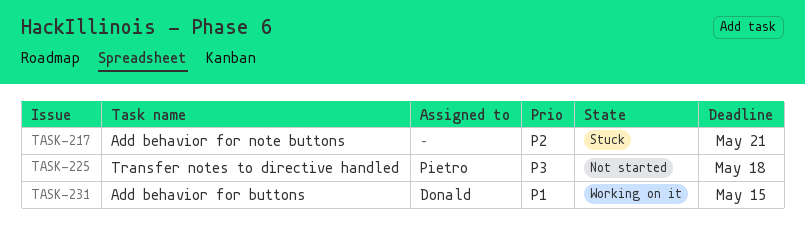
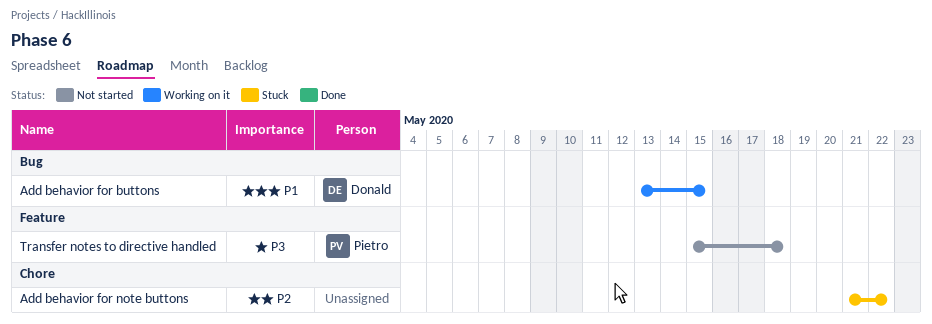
Add behavior for note buttons, due: May 21 -> May 22

